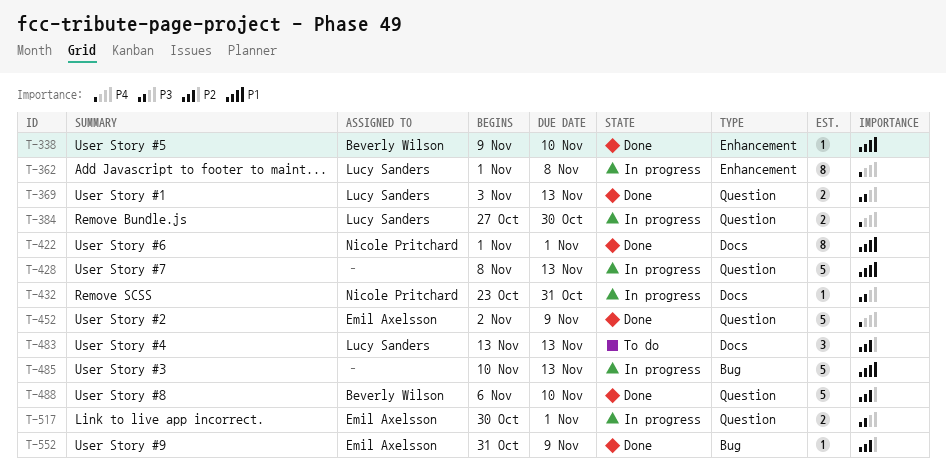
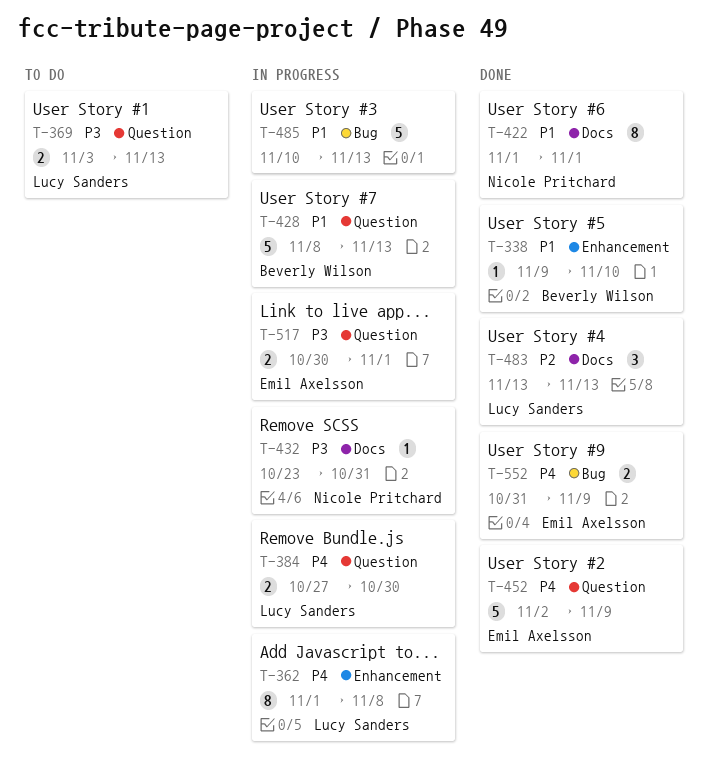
T-369, status: Done -> To do
T-428, owner: none -> Beverly Wilson
T-483, status: To do -> Done
T-488: present -> none
T-552, priority: P2 -> P4
T-552, estimate: 1 -> 2

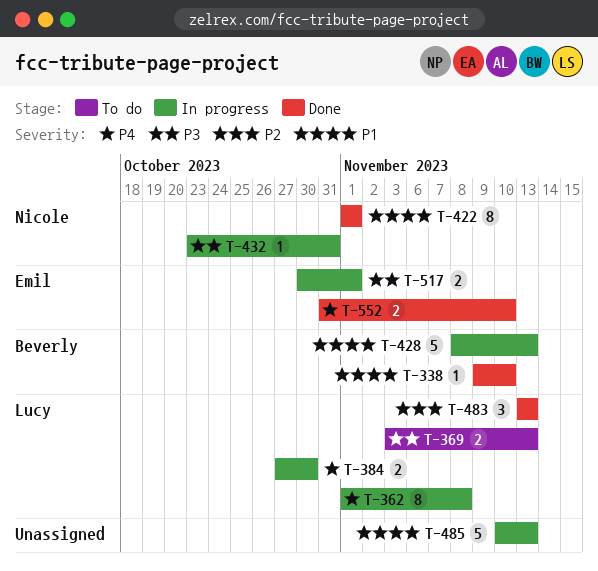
T-452: present -> none
T-552, due: Nov 9 -> Nov 10

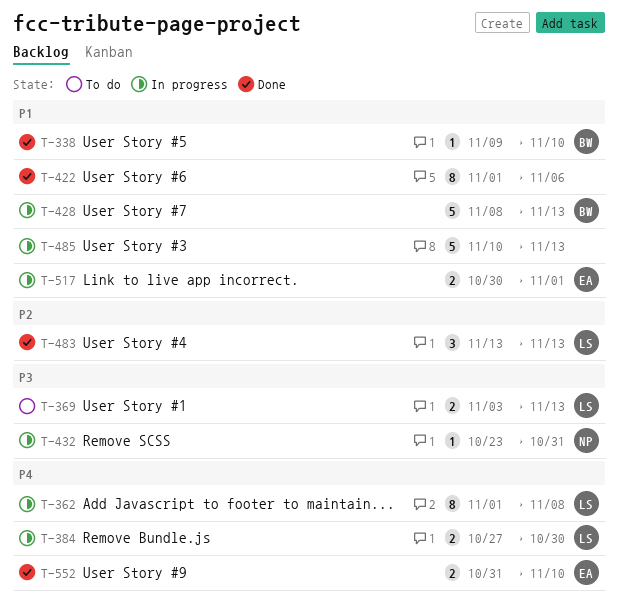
T-422, owner: Nicole -> none
T-422, due: Nov 1 -> Nov 6
T-517, priority: P3 -> P1

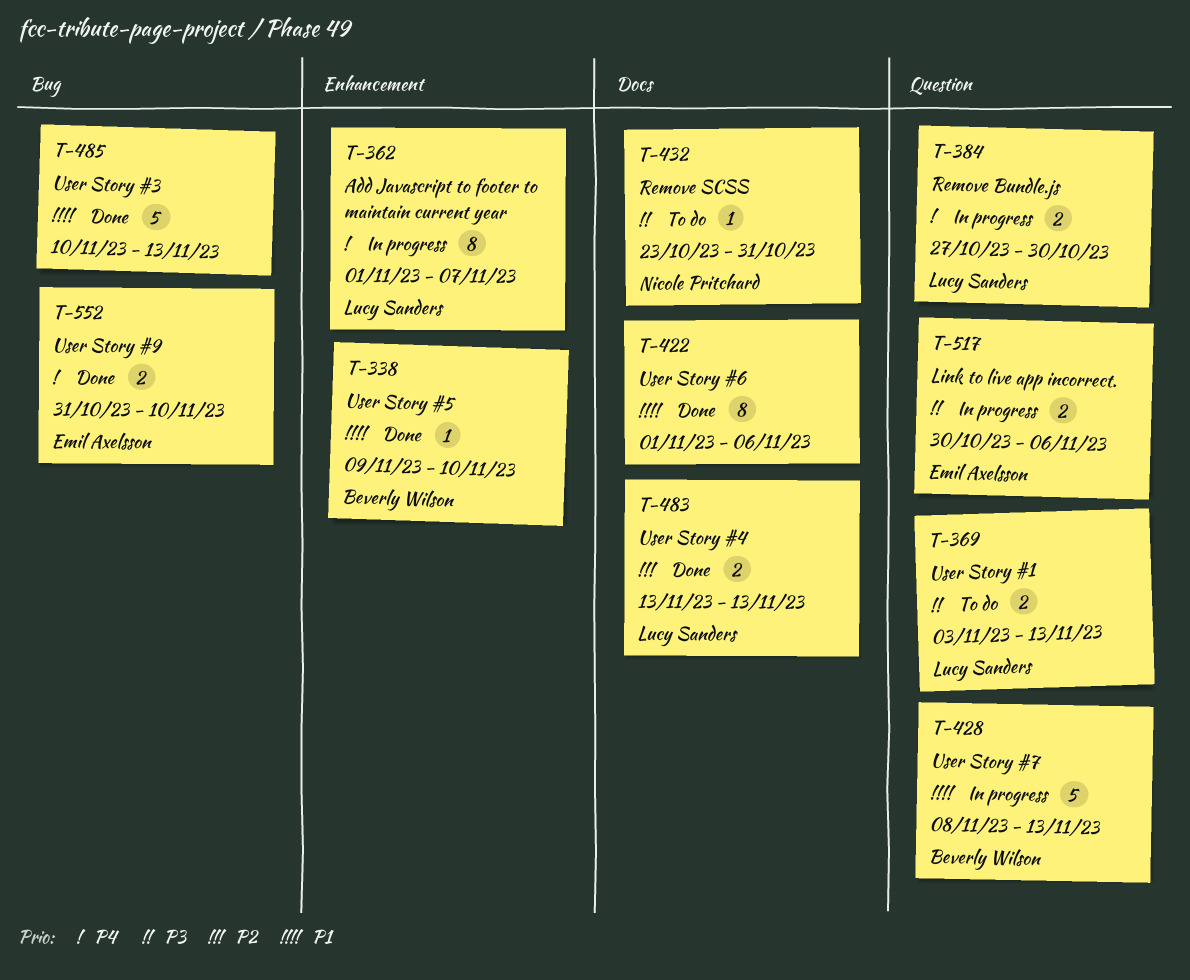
T-362, due: Nov 8 -> Nov 7
T-432, status: In progress -> To do
T-483, estimate: 3 -> 2
T-485, status: In progress -> Done
T-517, priority: P1 -> P3
T-517, due: Nov 1 -> Nov 6

